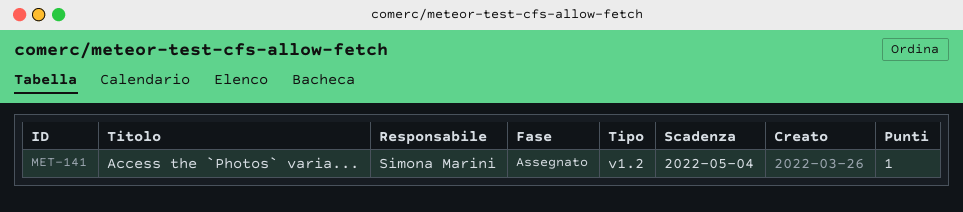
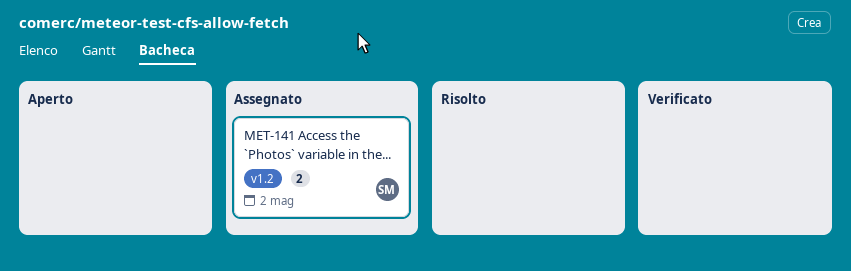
MET-141, estimate: 1 -> 2
MET-141, due: May 4 -> May 2

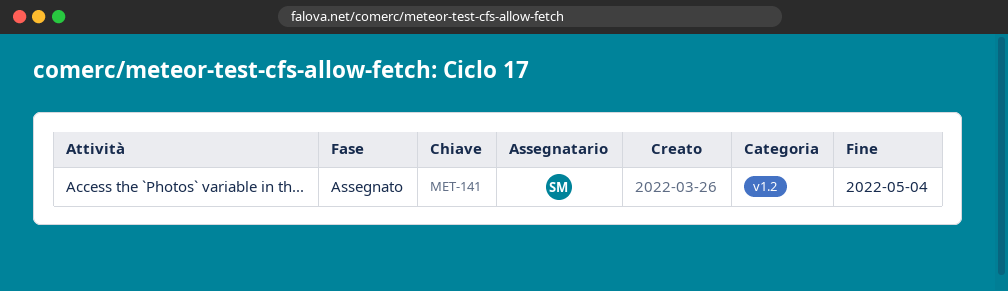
MET-141, due: May 2 -> May 4

